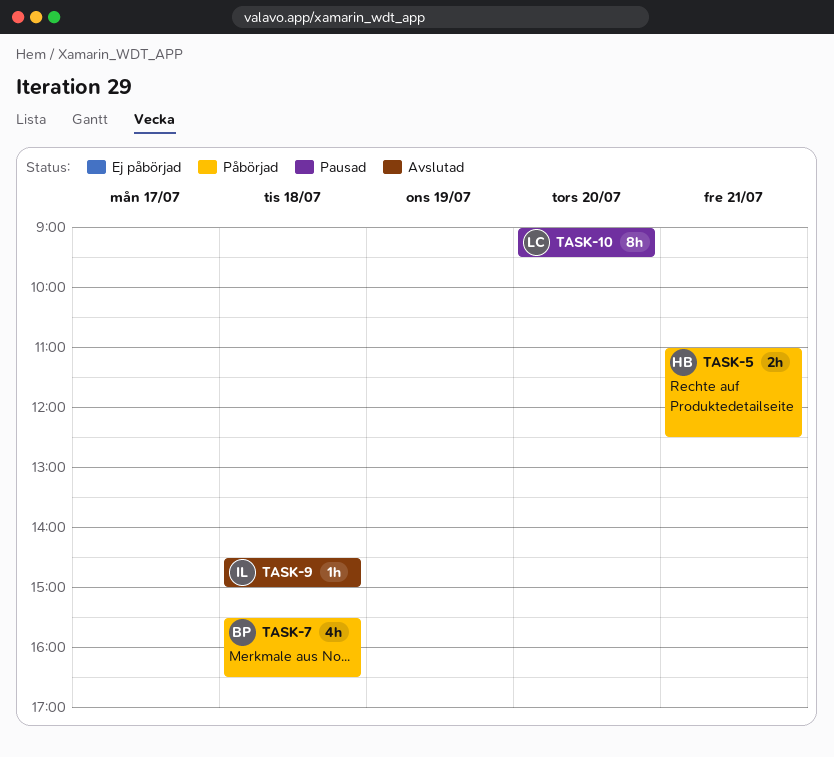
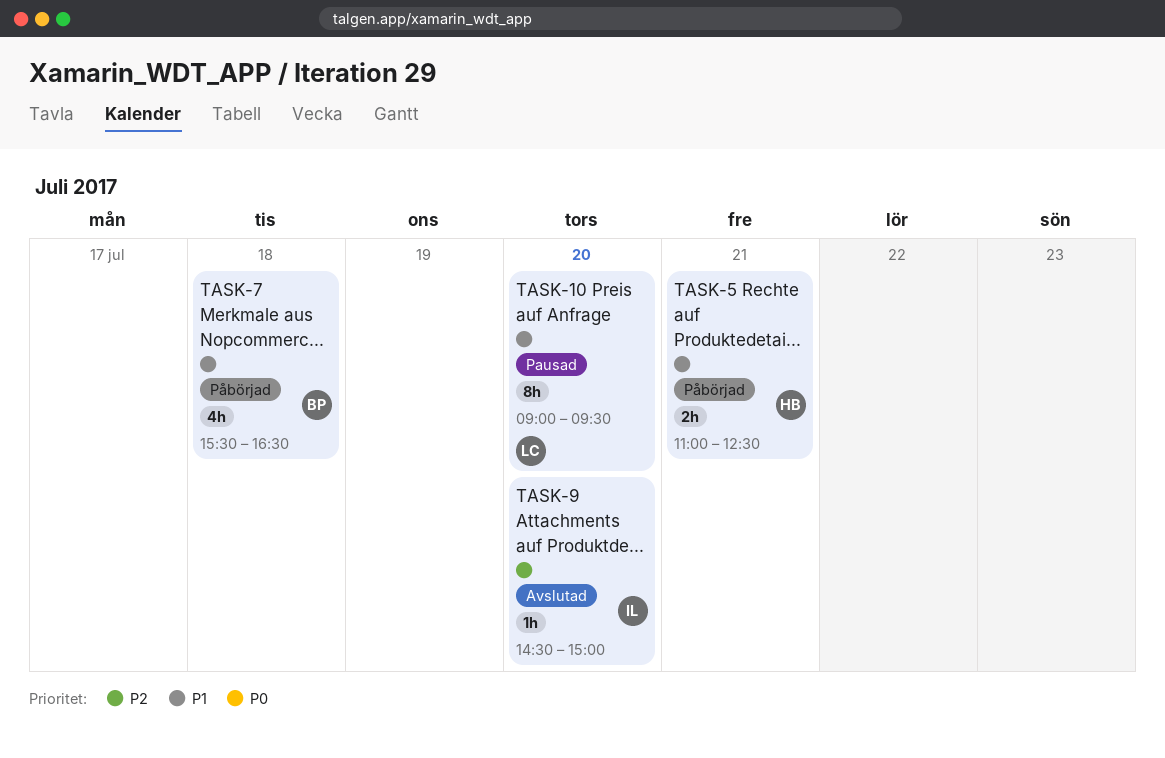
TASK-9, day: Jul 18 -> Jul 20

